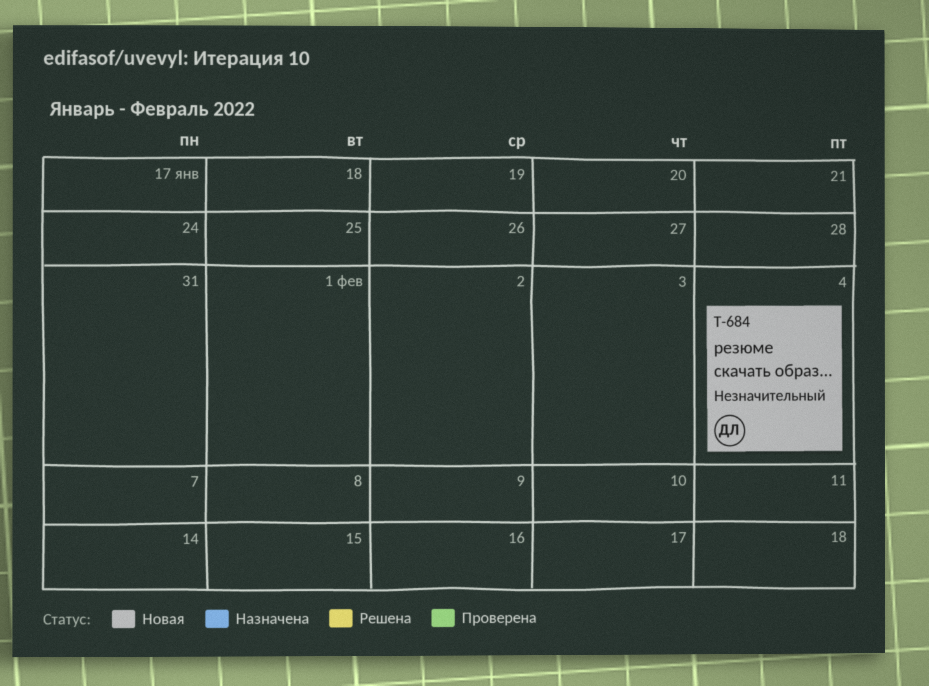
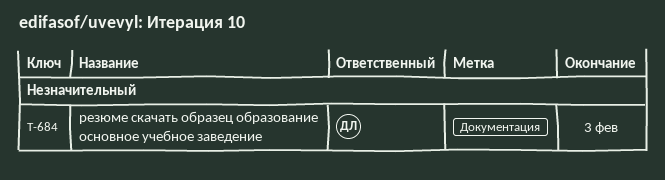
T-684, due: Feb 4 -> Feb 3

